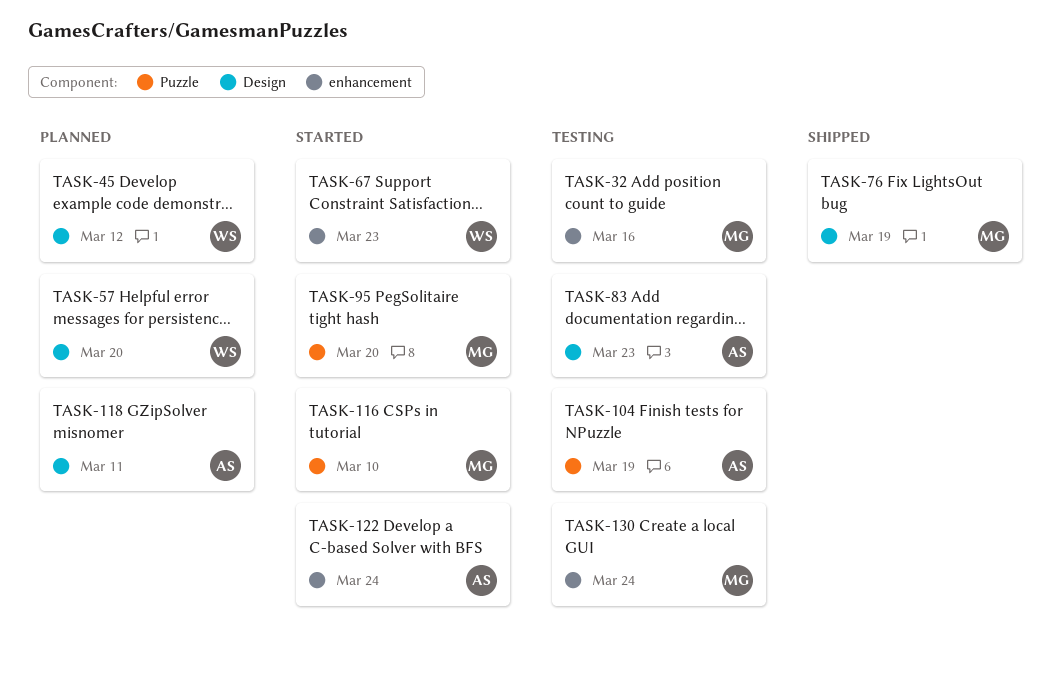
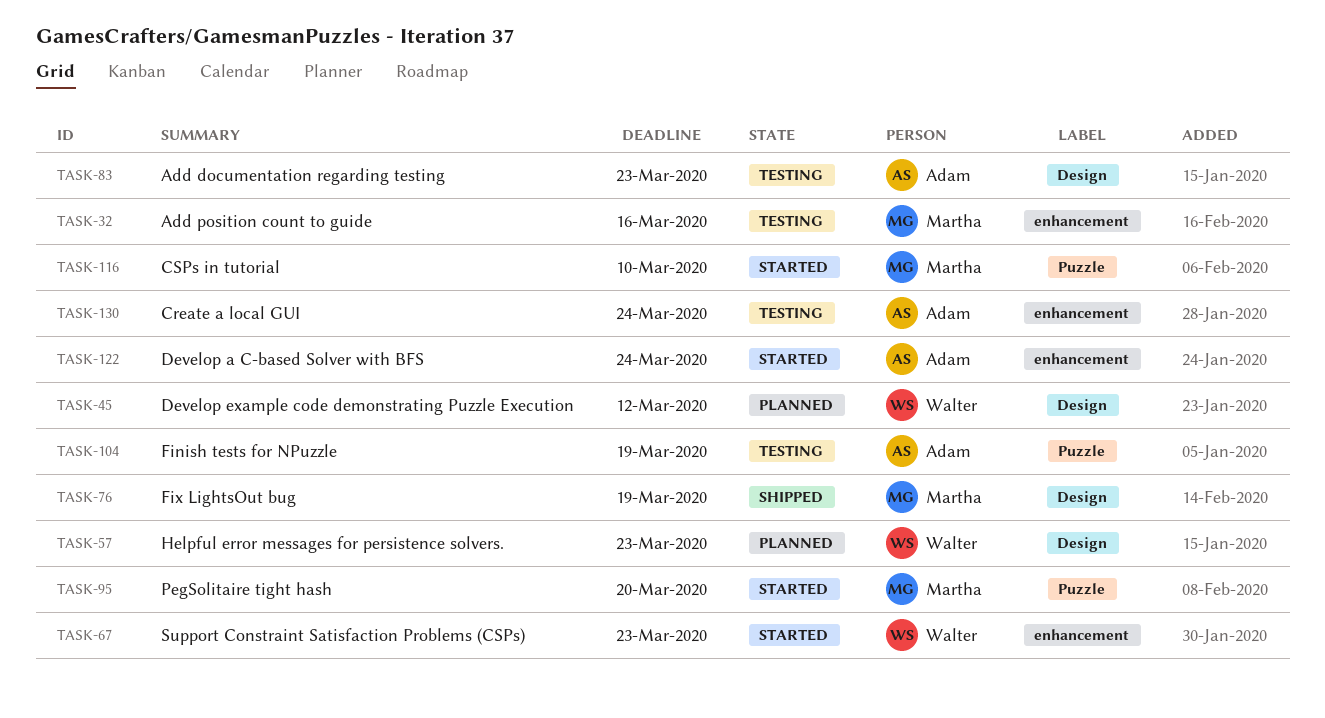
TASK-57, due: Mar 20 -> Mar 23
TASK-118: present -> none
TASK-130, owner: Martha -> Adam

